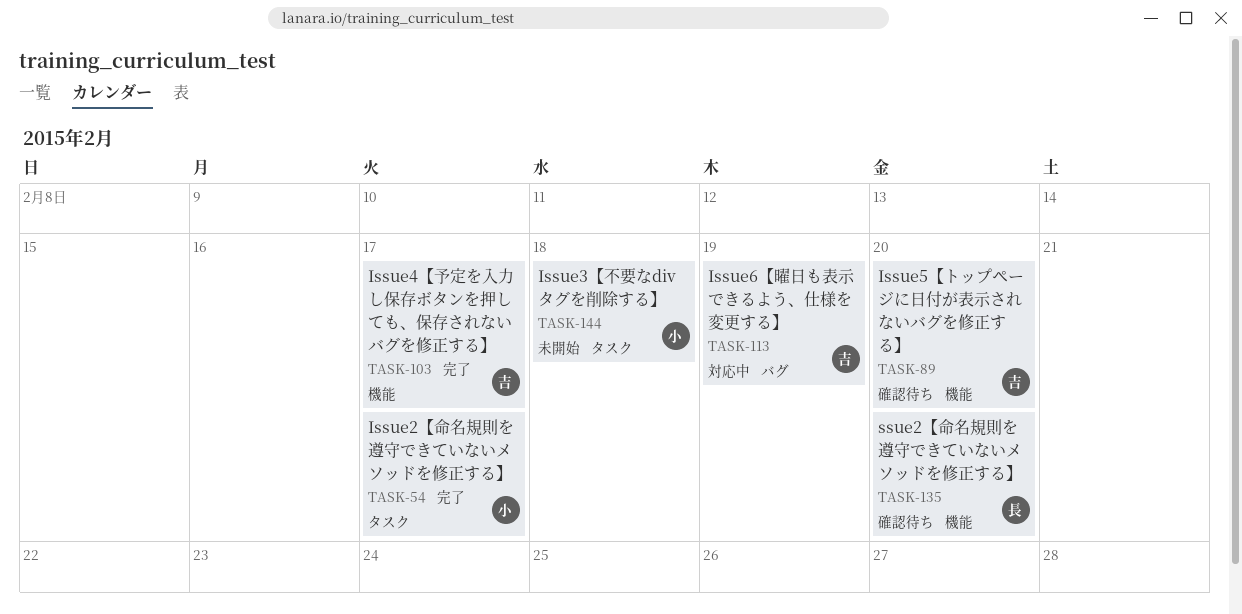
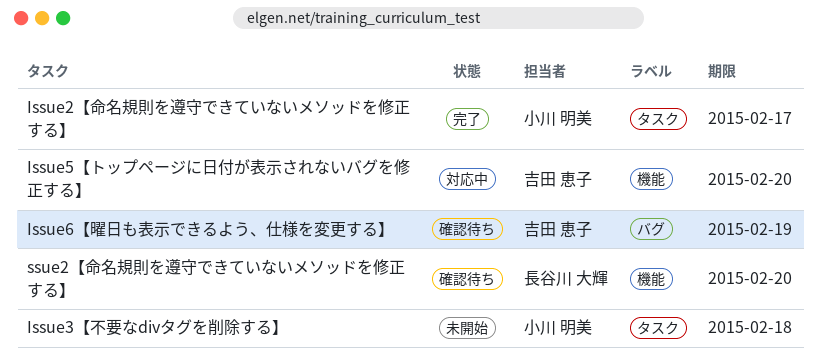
Issue4【予定を入力し保存ボタンを押しても、保存されないバグを修正する】: present -> none
Issue5【トップページに日付が表示されないバグを修正する】, status: 確認待ち -> 対応中
Issue6【曜日も表示できるよう、仕様を変更する】, status: 対応中 -> 確認待ち

